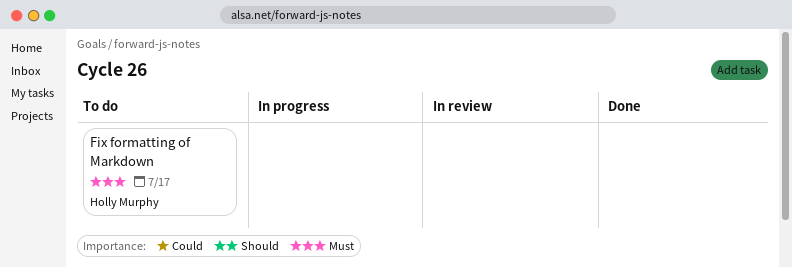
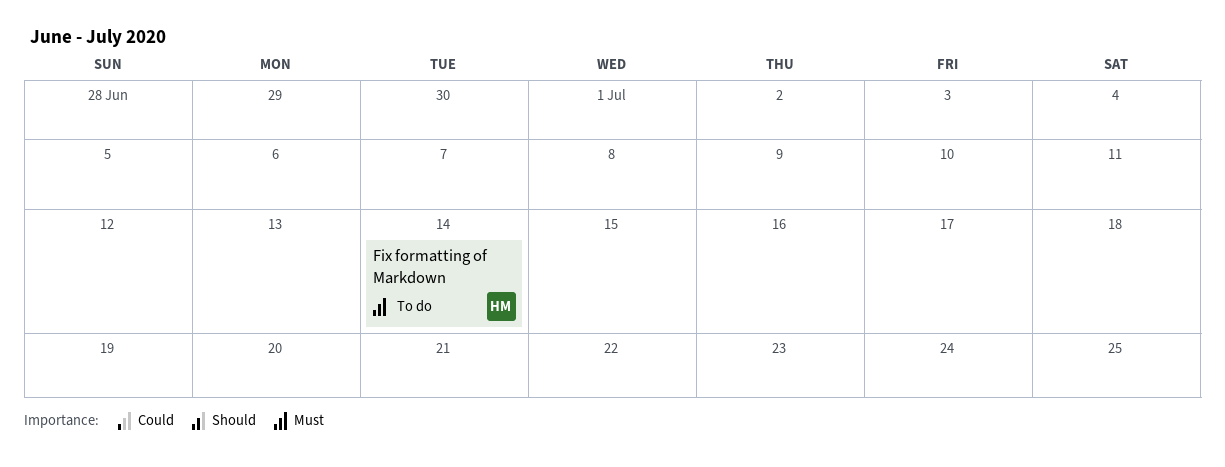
Fix formatting of Markdown, due: Jul 17 -> Jul 14

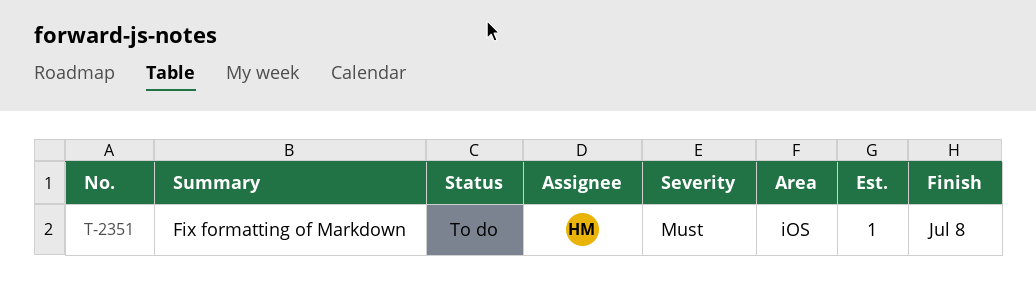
Fix formatting of Markdown, due: Jul 14 -> Jul 8

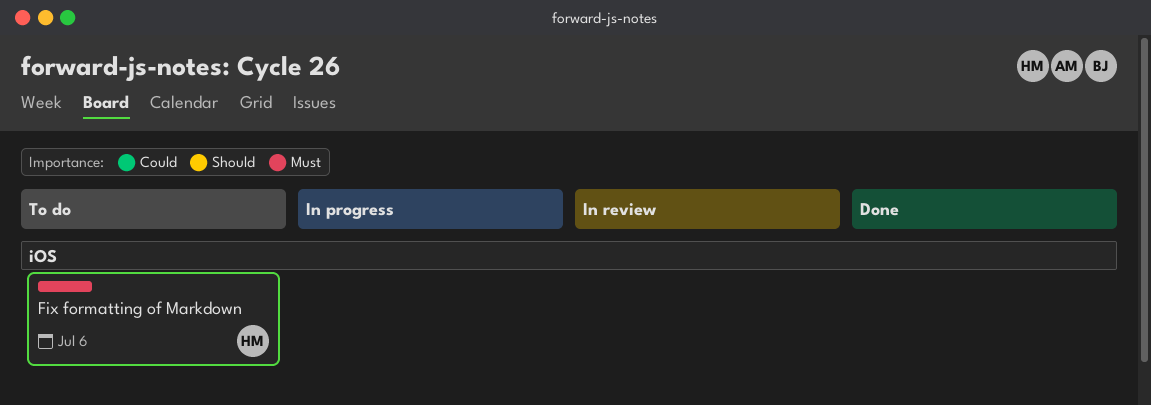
Fix formatting of Markdown, due: Jul 8 -> Jul 6

